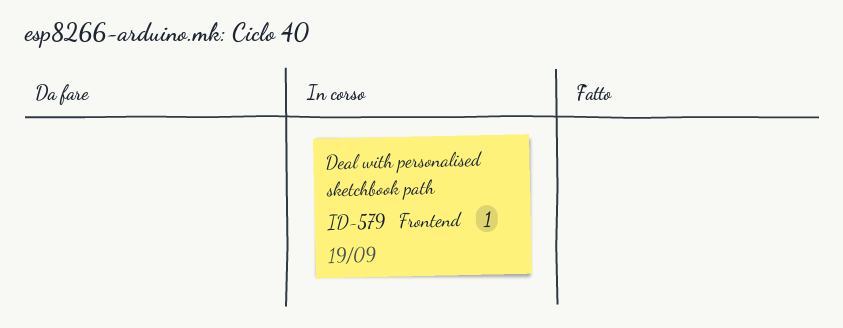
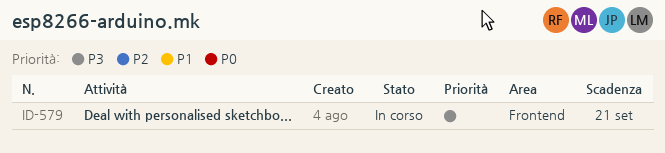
ID-579, due: Sep 19 -> Sep 21

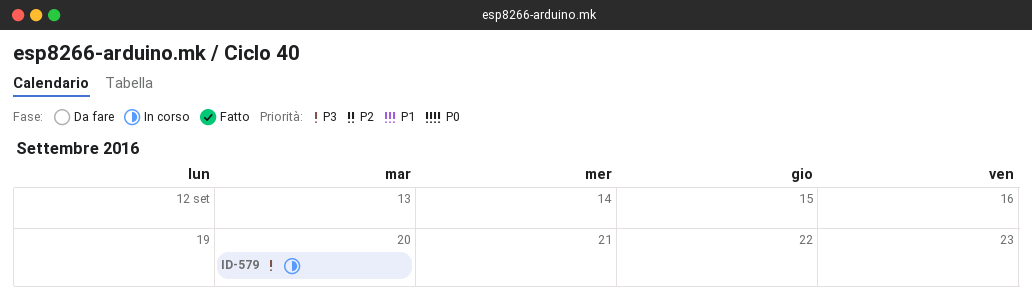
ID-579, due: Sep 21 -> Sep 20

